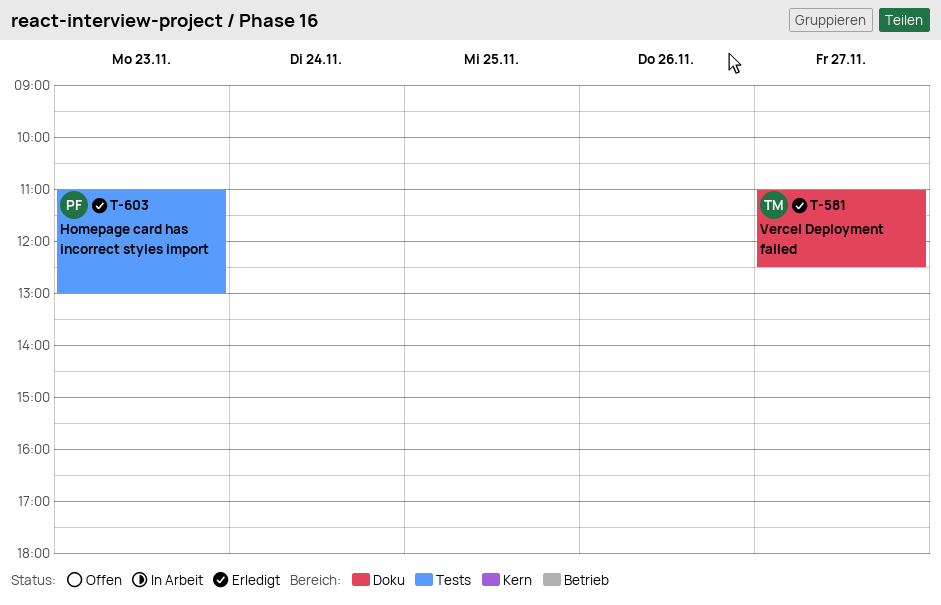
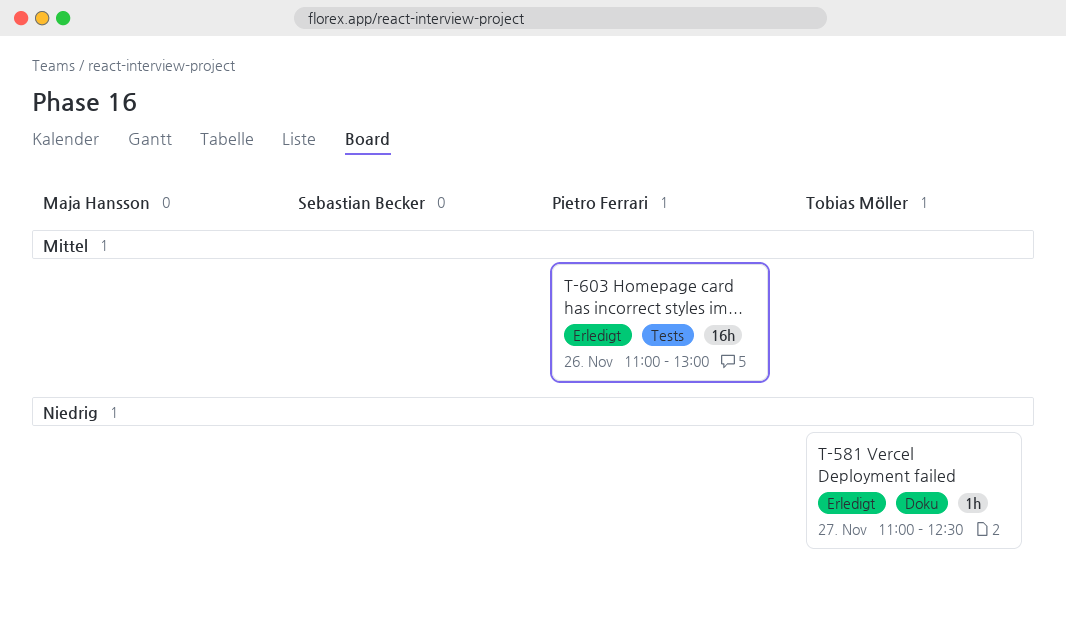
T-603, day: Nov 23 -> Nov 26

